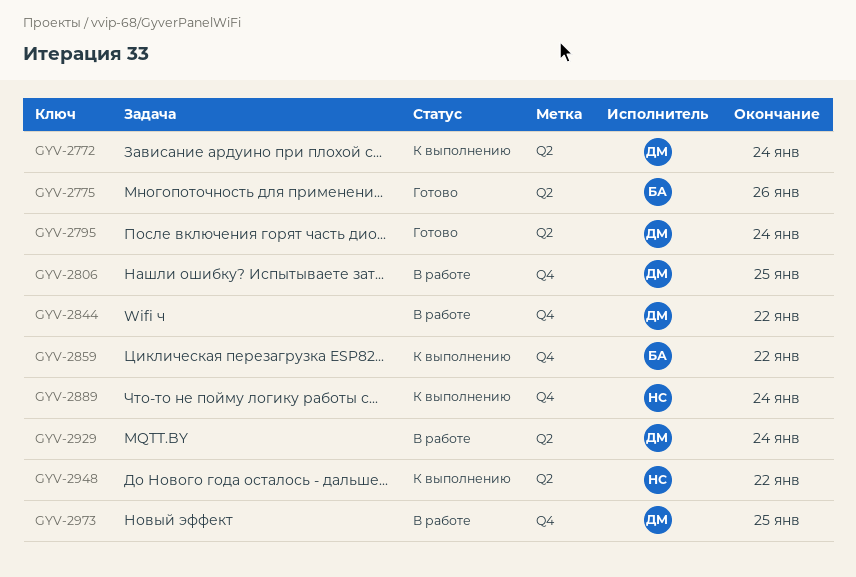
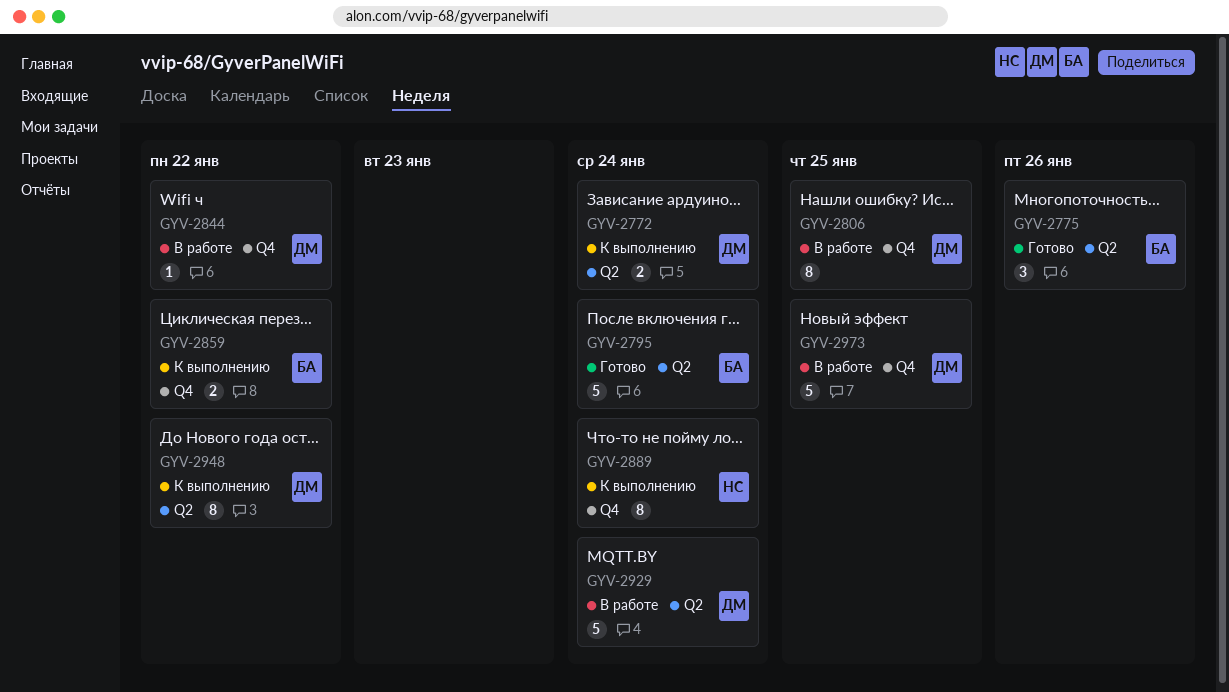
GYV-2795, owner: ДМ -> БА
GYV-2948, owner: НС -> ДМ

